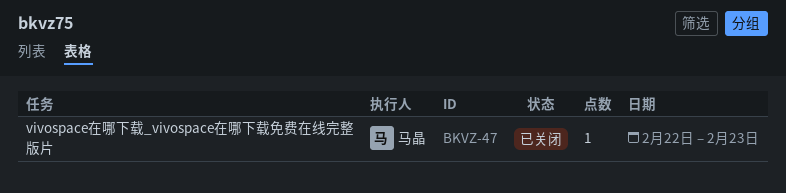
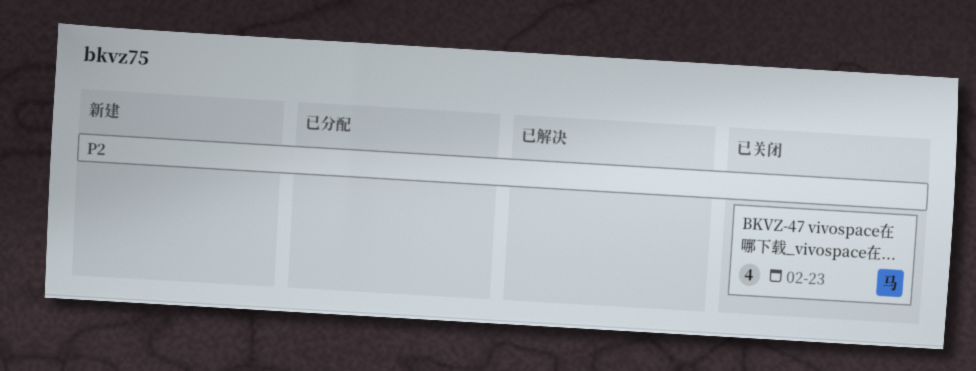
BKVZ-47, estimate: 1 -> 4

